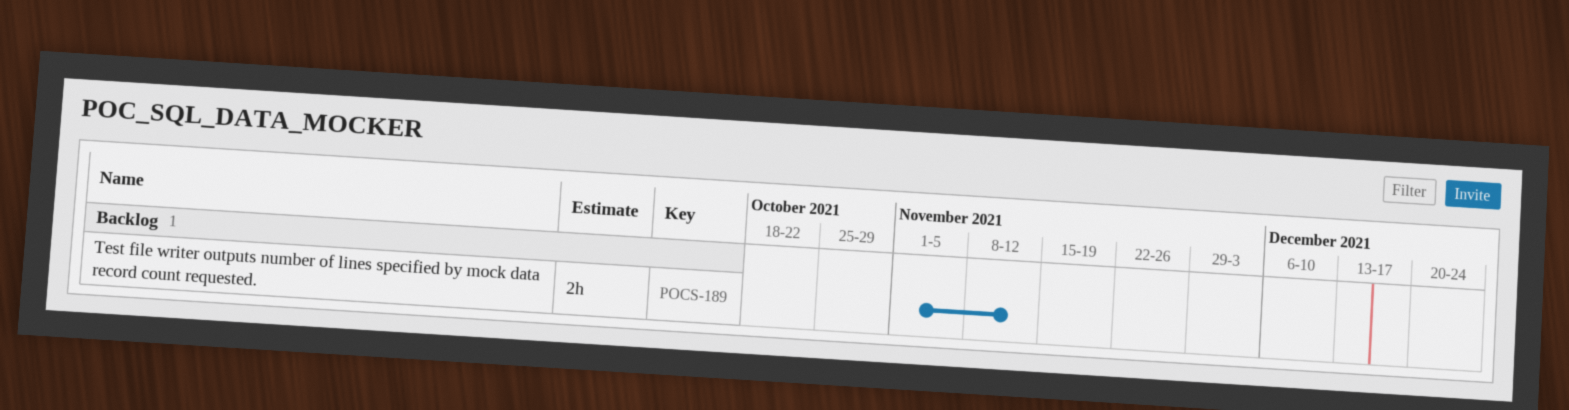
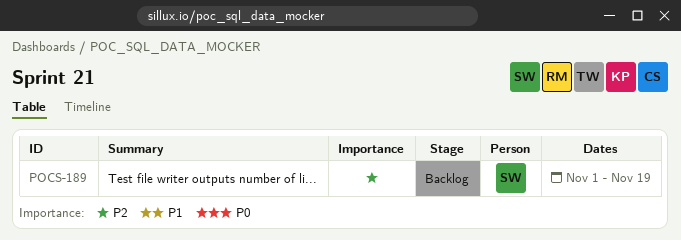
POCS-189, due: Nov 12 -> Nov 19

